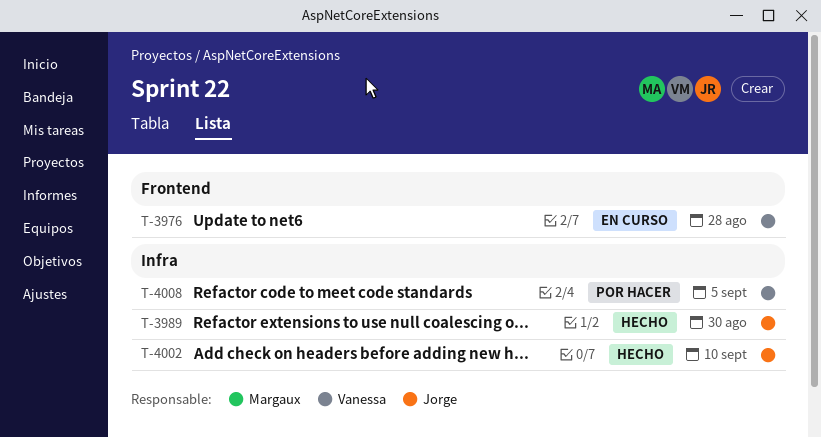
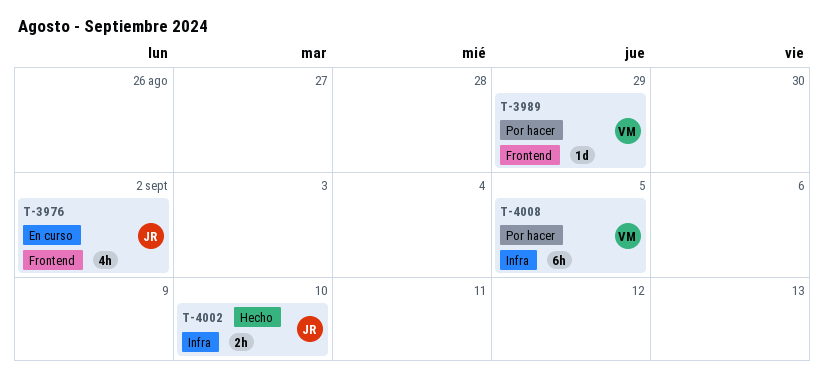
T-3976, owner: Vanessa -> Jorge
T-3976, due: Aug 28 -> Sep 2
T-3989, status: Hecho -> Por hacer
T-3989, owner: Jorge -> Vanessa
T-3989, label: Infra -> Frontend
T-3989, due: Aug 30 -> Aug 29

